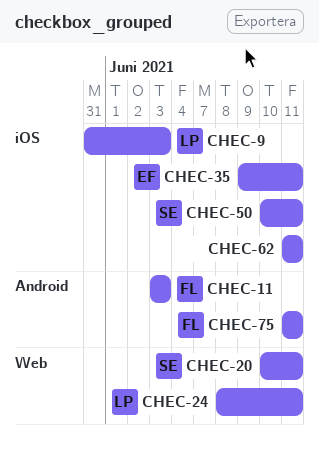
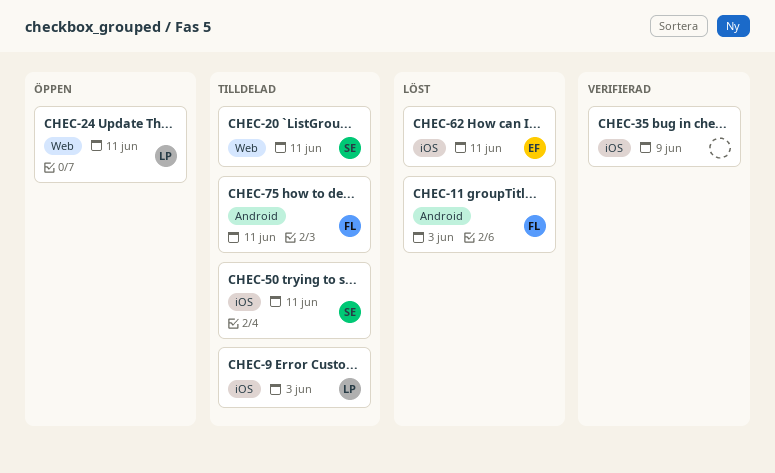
CHEC-35, owner: EF -> none
CHEC-35, due: Jun 11 -> Jun 9
CHEC-62, owner: none -> EF

